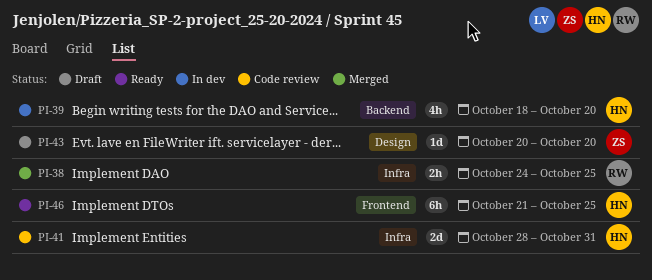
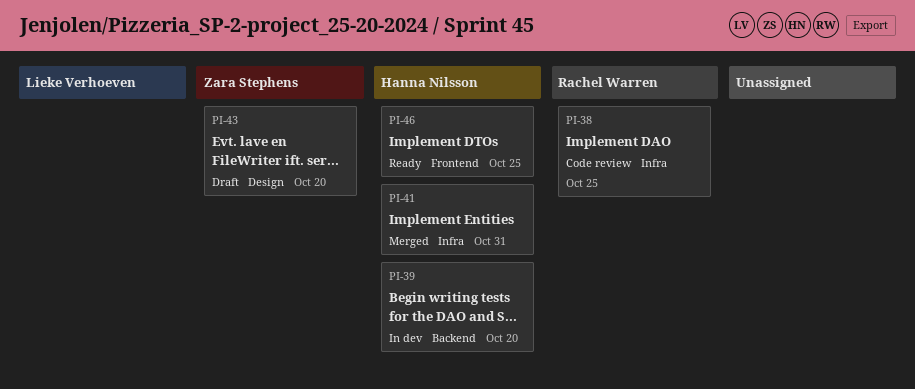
PI-38, status: Merged -> Code review
PI-41, status: Code review -> Merged

